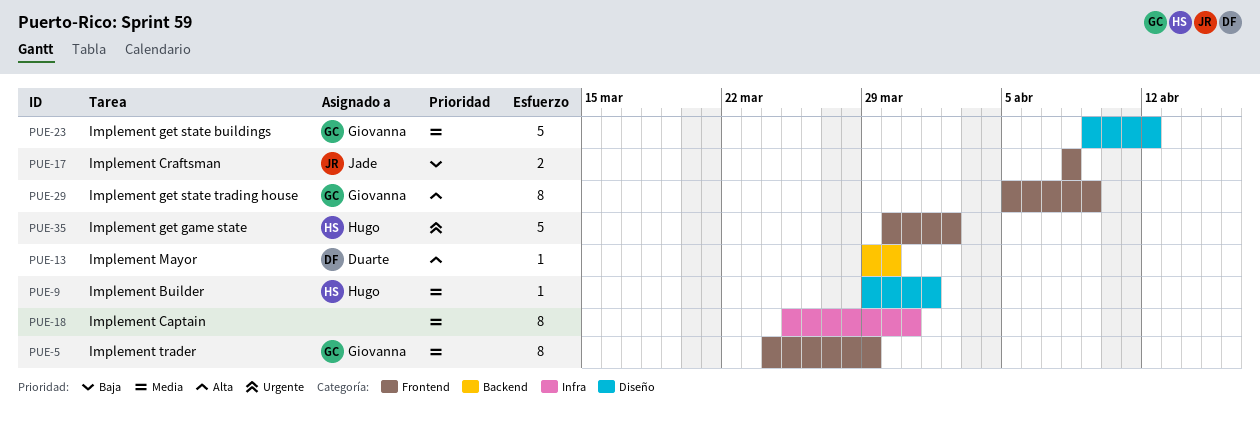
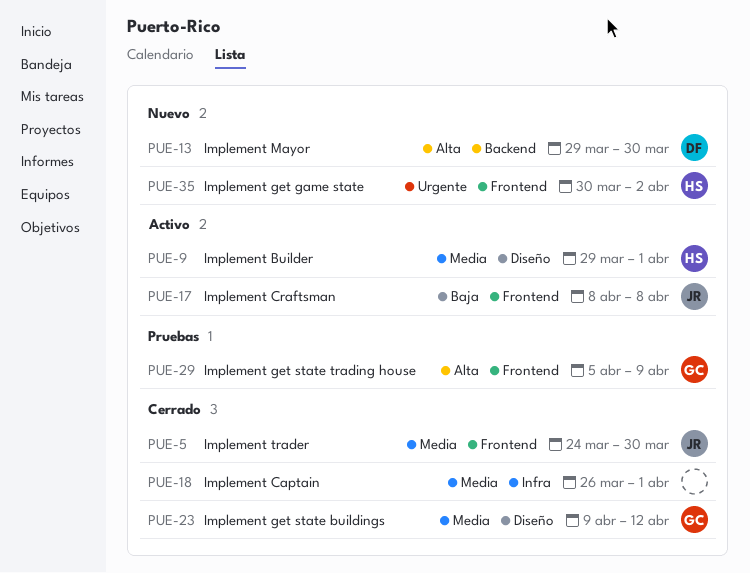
PUE-5, owner: Giovanna -> Jade
PUE-5, due: Mar 29 -> Mar 30
PUE-18, start: Mar 25 -> Mar 26
PUE-18, due: Mar 31 -> Apr 1

